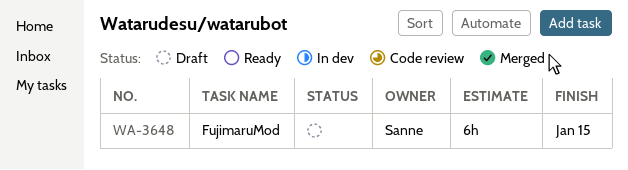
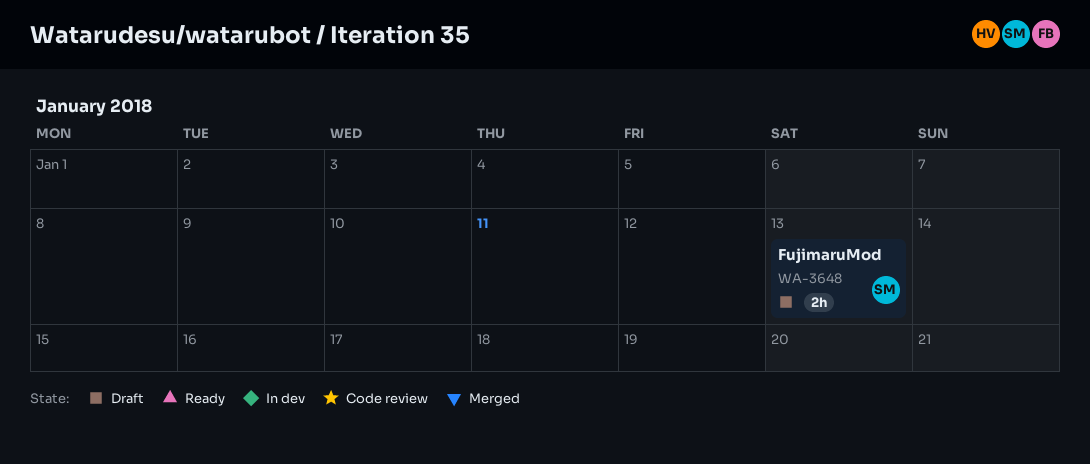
WA-3648, estimate: 6h -> 2h
WA-3648, due: Jan 15 -> Jan 13

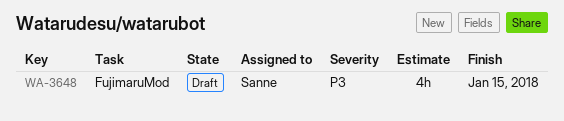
WA-3648, estimate: 2h -> 4h
WA-3648, due: Jan 13 -> Jan 15

